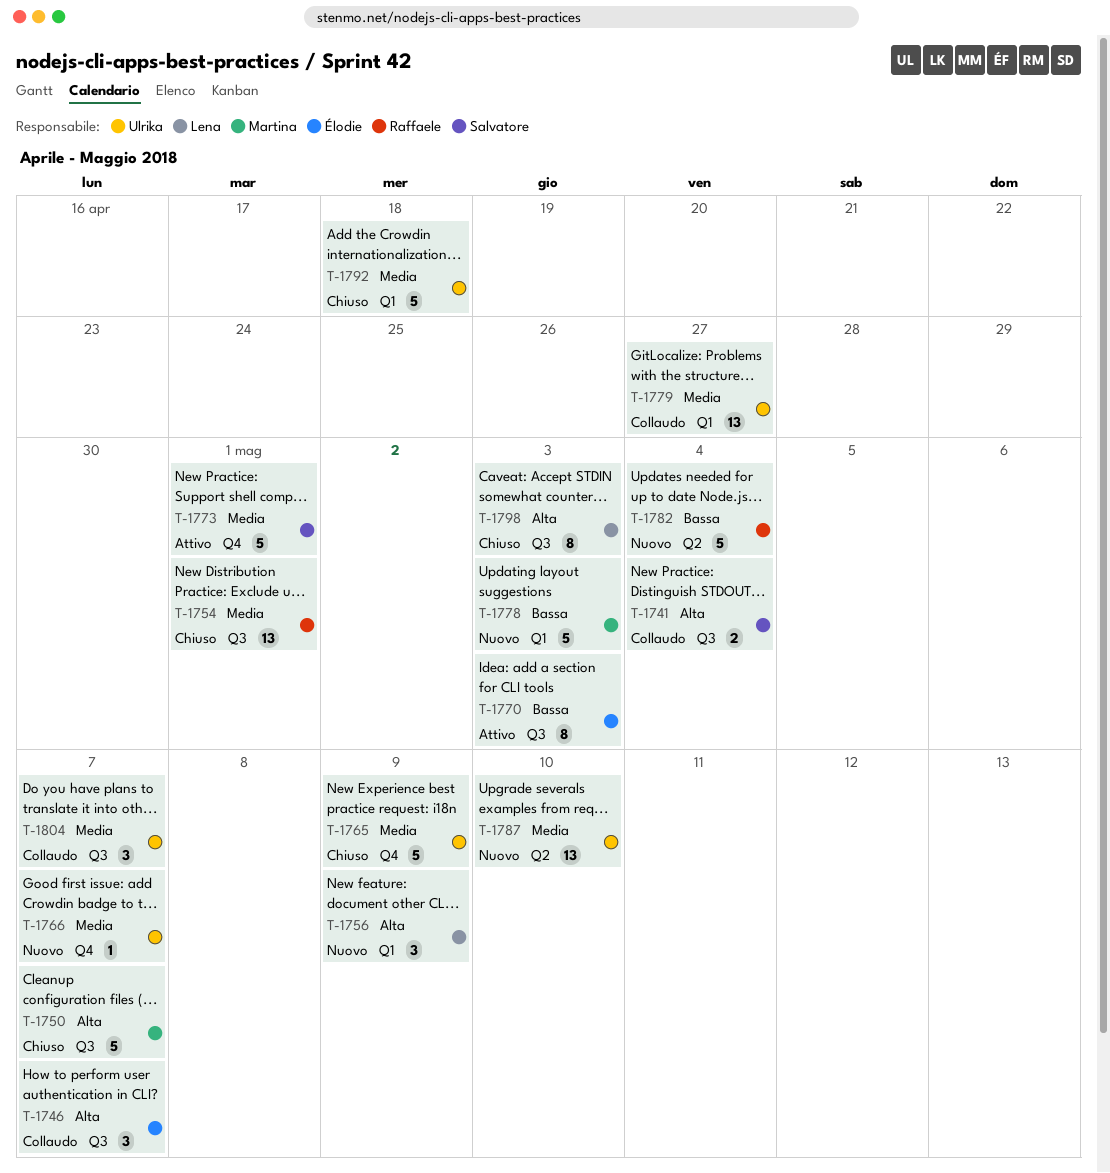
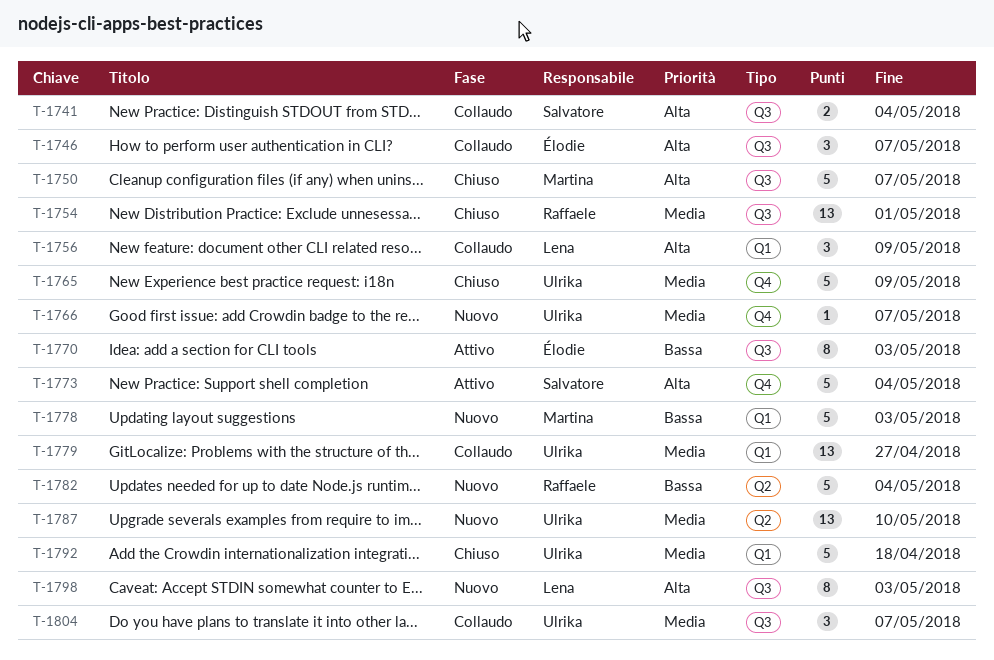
T-1756, status: Nuovo -> Collaudo
T-1773, priority: Media -> Alta
T-1773, due: May 1 -> May 4
T-1798, status: Chiuso -> Nuovo

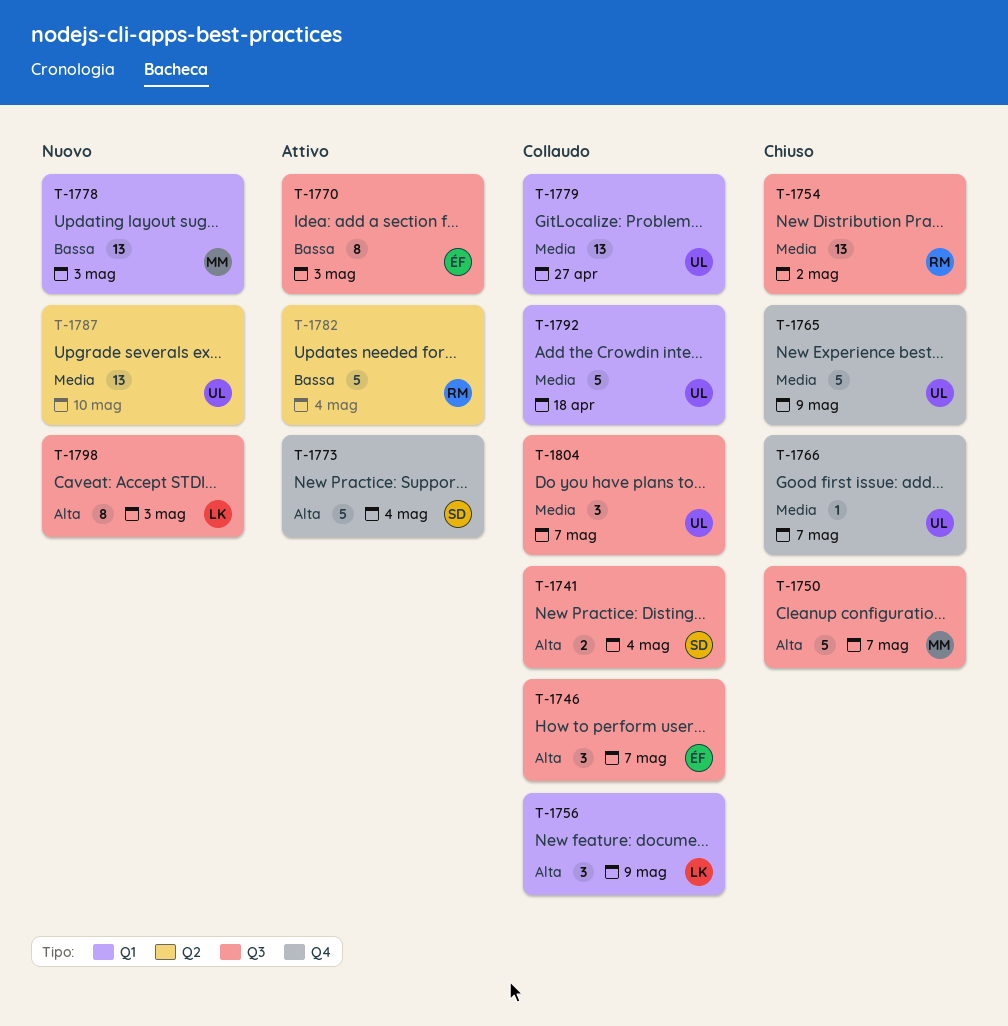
T-1754, due: May 1 -> May 2
T-1766, status: Nuovo -> Chiuso
T-1778, estimate: 5 -> 13
T-1782, status: Nuovo -> Attivo
T-1792, status: Chiuso -> Collaudo

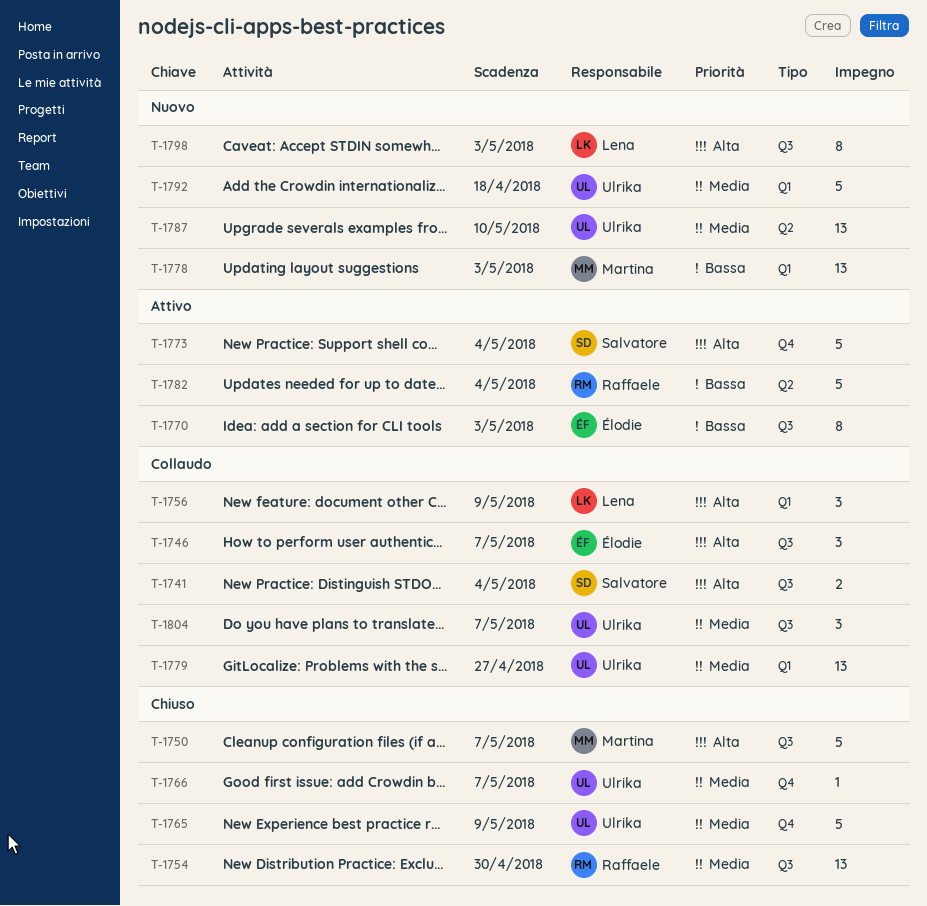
T-1754, due: May 2 -> Apr 30
T-1792, status: Collaudo -> Nuovo

